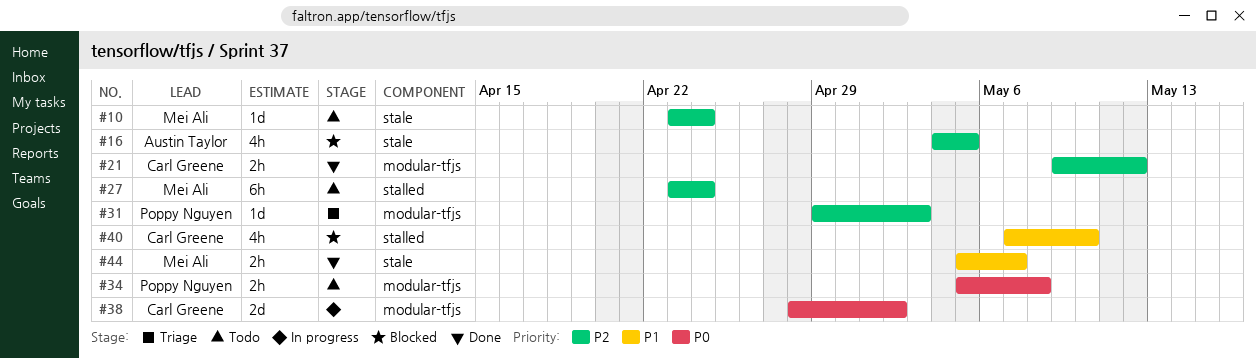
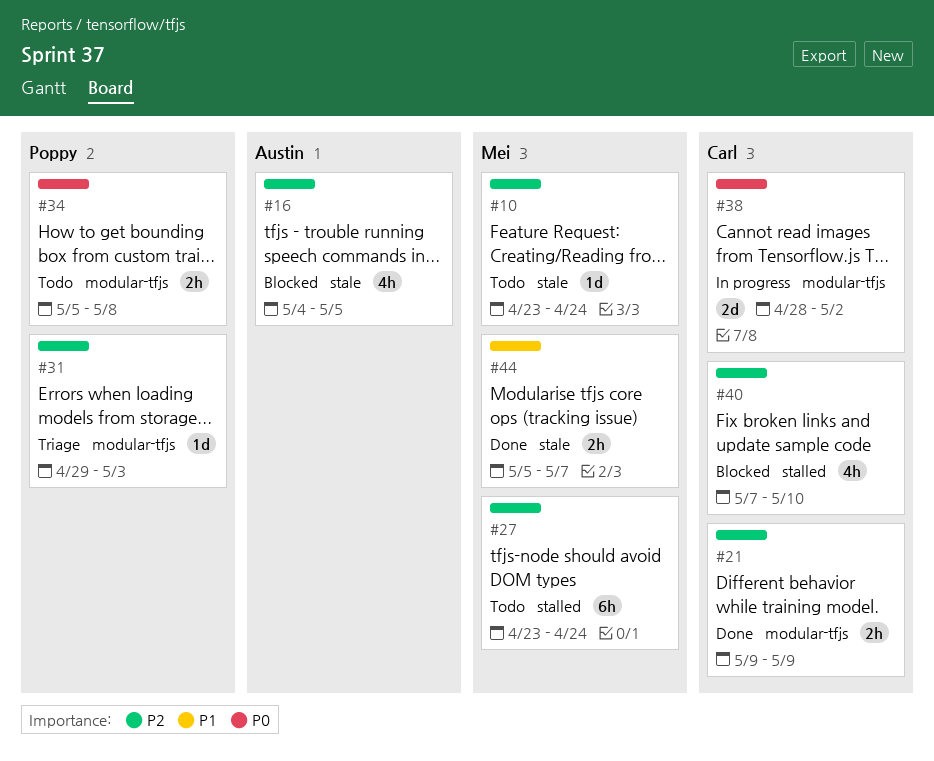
#21, due: May 12 -> May 9
#40, priority: P1 -> P2

